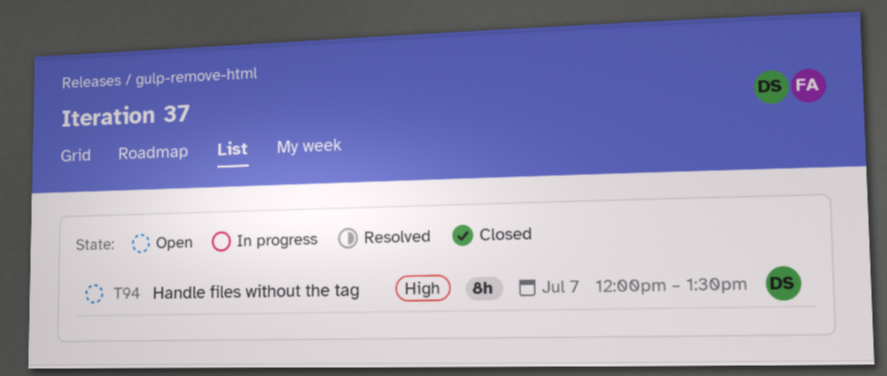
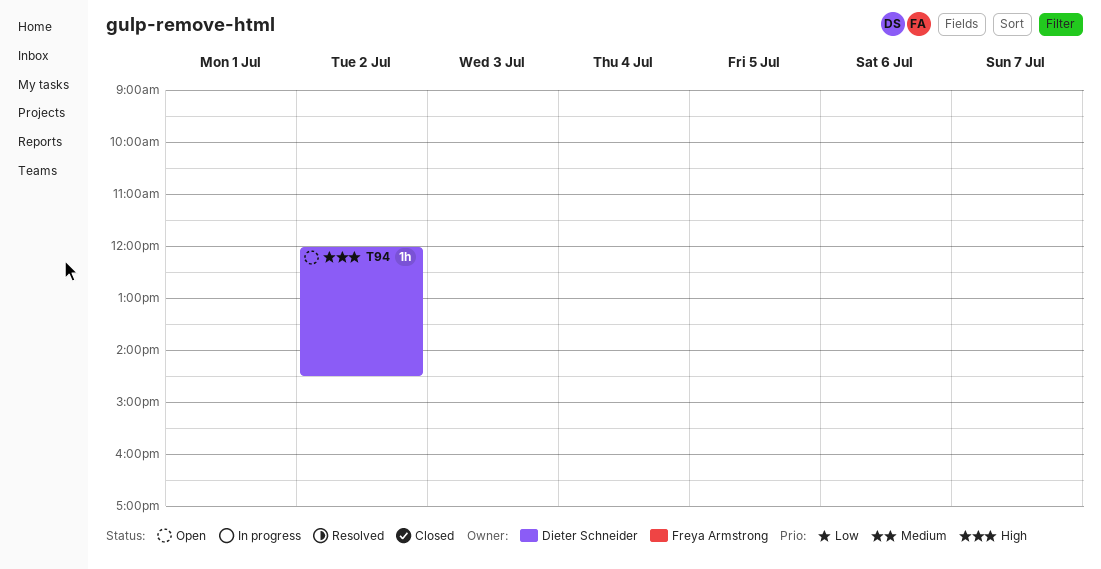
T94, estimate: 8h -> 1h
T94, day: Jul 7 -> Jul 2
T94, ends: 13:30 -> 14:30

